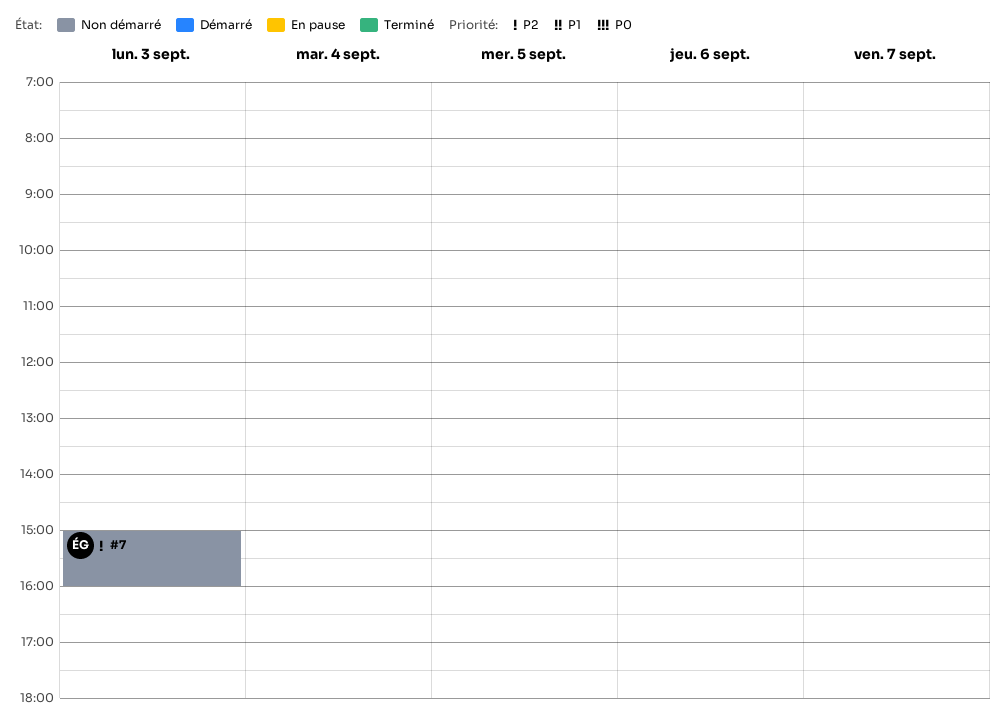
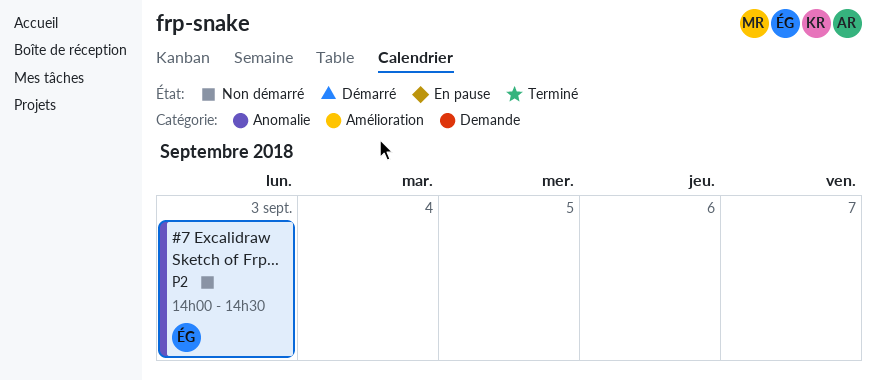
#7, begins: 15:00 -> 14:00
#7, ends: 16:00 -> 14:30

